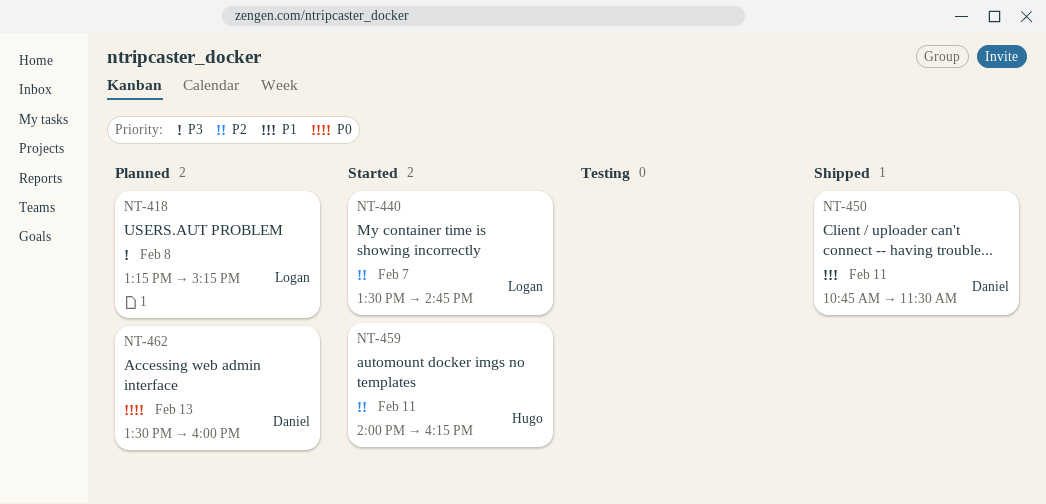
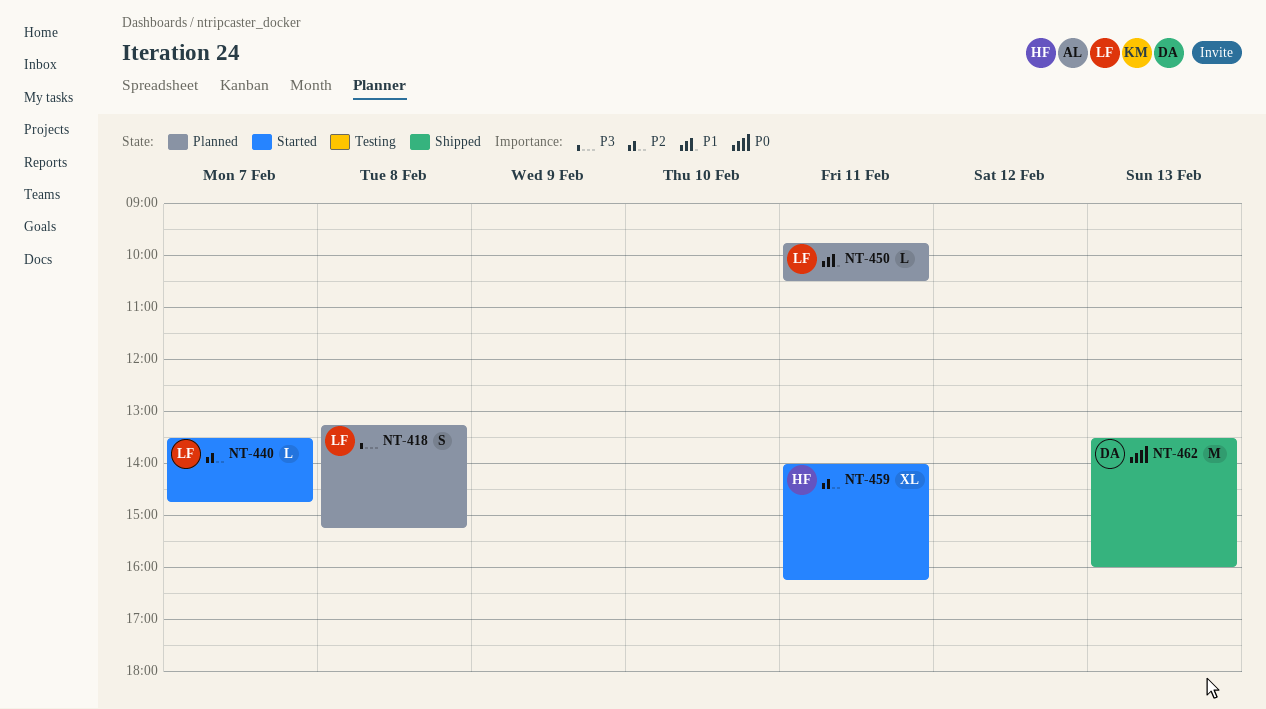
NT-450, status: Shipped -> Planned
NT-450, owner: Daniel -> Logan
NT-450, begins: 10:45 -> 09:45
NT-450, ends: 11:30 -> 10:30
NT-462, status: Planned -> Shipped

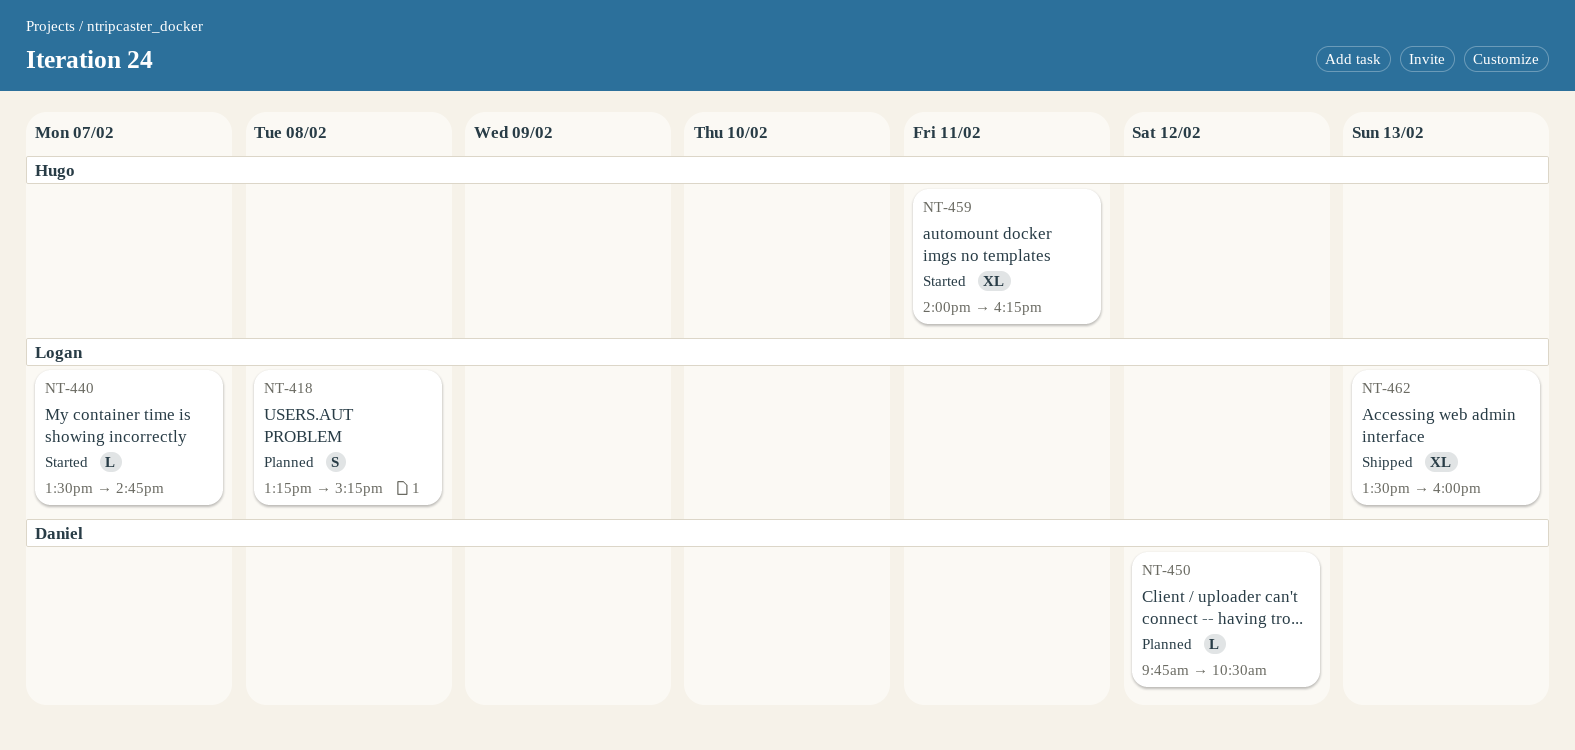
NT-450, owner: Logan -> Daniel
NT-450, day: Feb 11 -> Feb 12
NT-462, owner: Daniel -> Logan
NT-462, estimate: M -> XL

